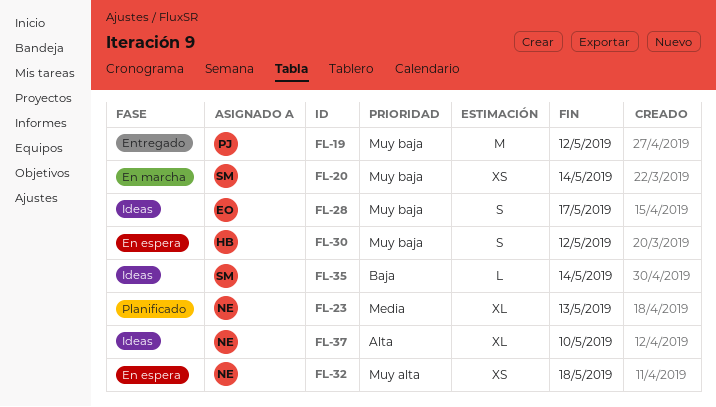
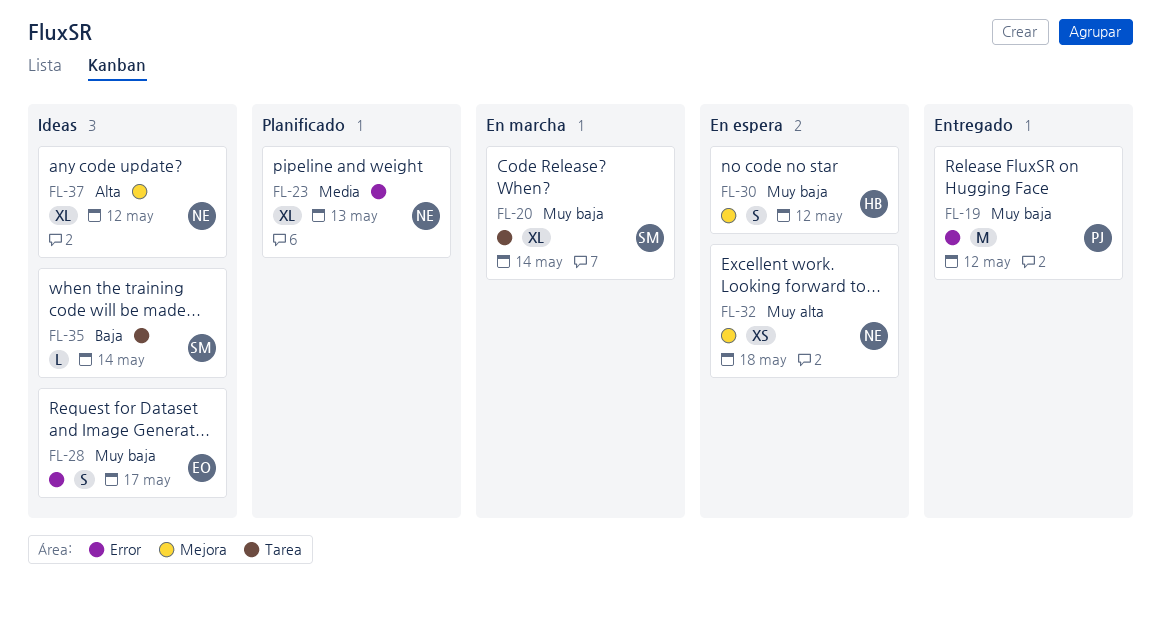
FL-20, estimate: XS -> XL
FL-37, due: May 10 -> May 12

